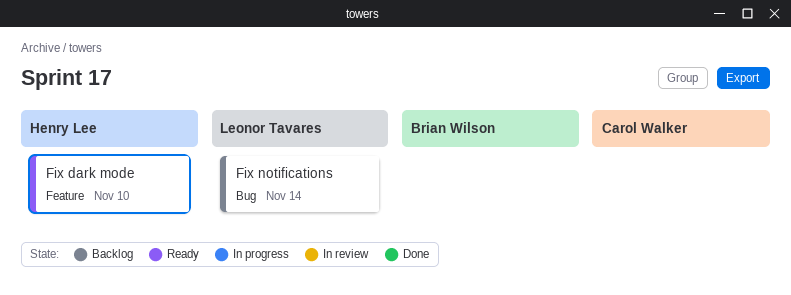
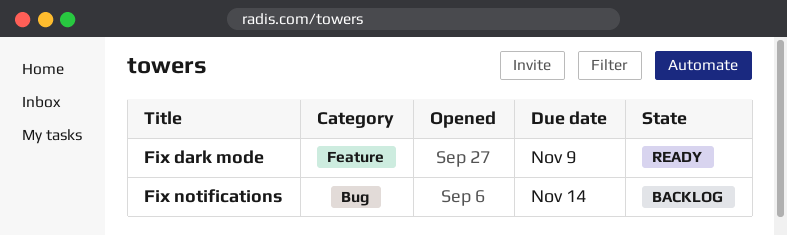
Fix dark mode, due: Nov 10 -> Nov 9

